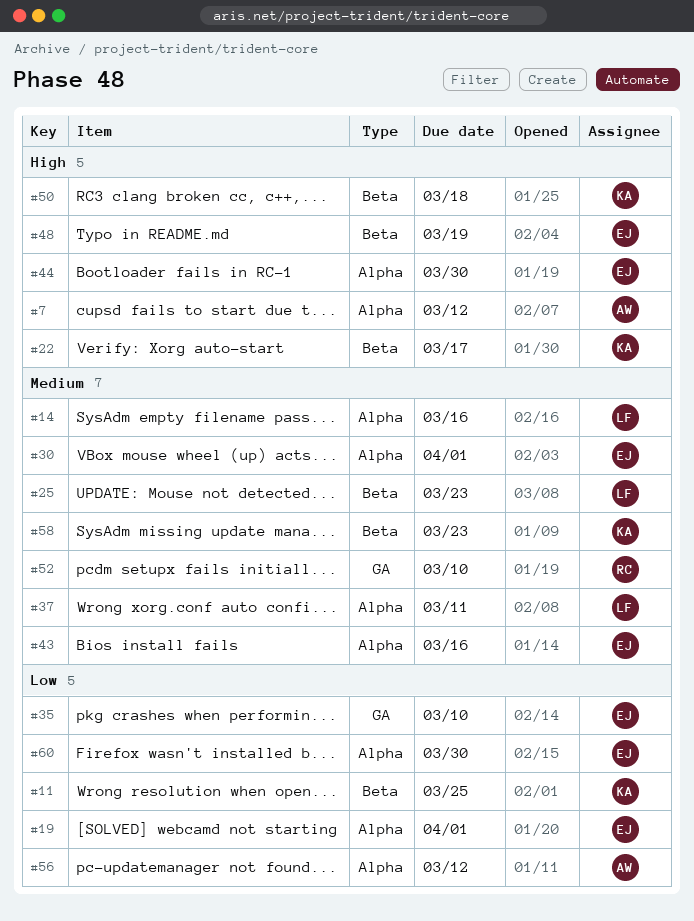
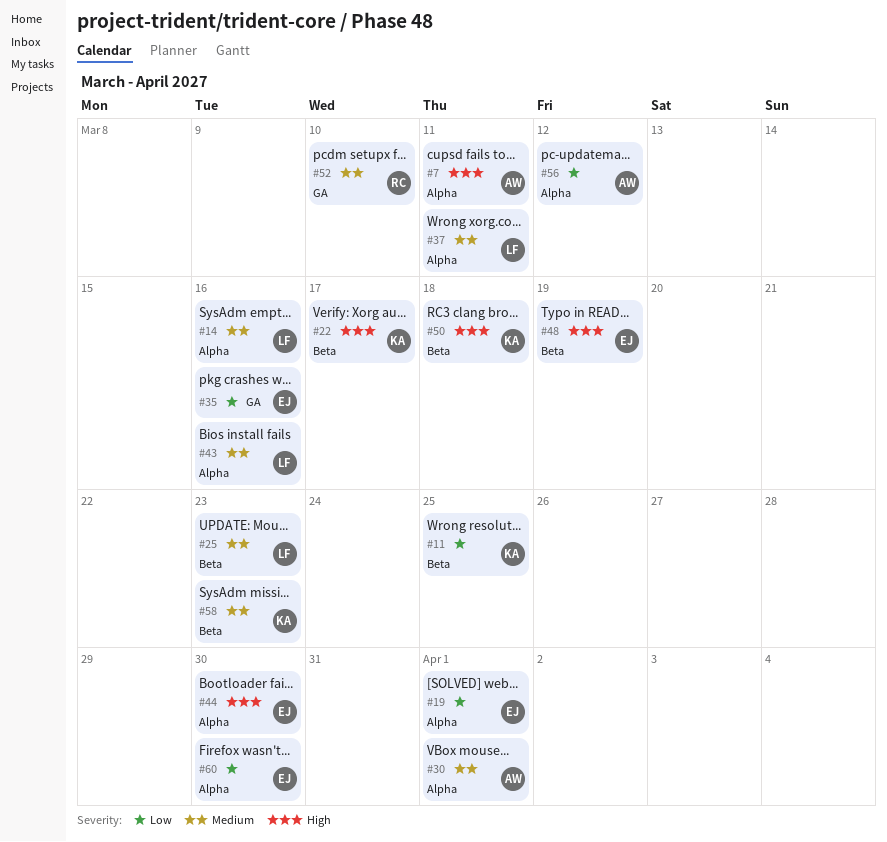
#7, due: Mar 12 -> Mar 11
#30, owner: EJ -> AW
#35, due: Mar 10 -> Mar 16
#43, owner: EJ -> LF

